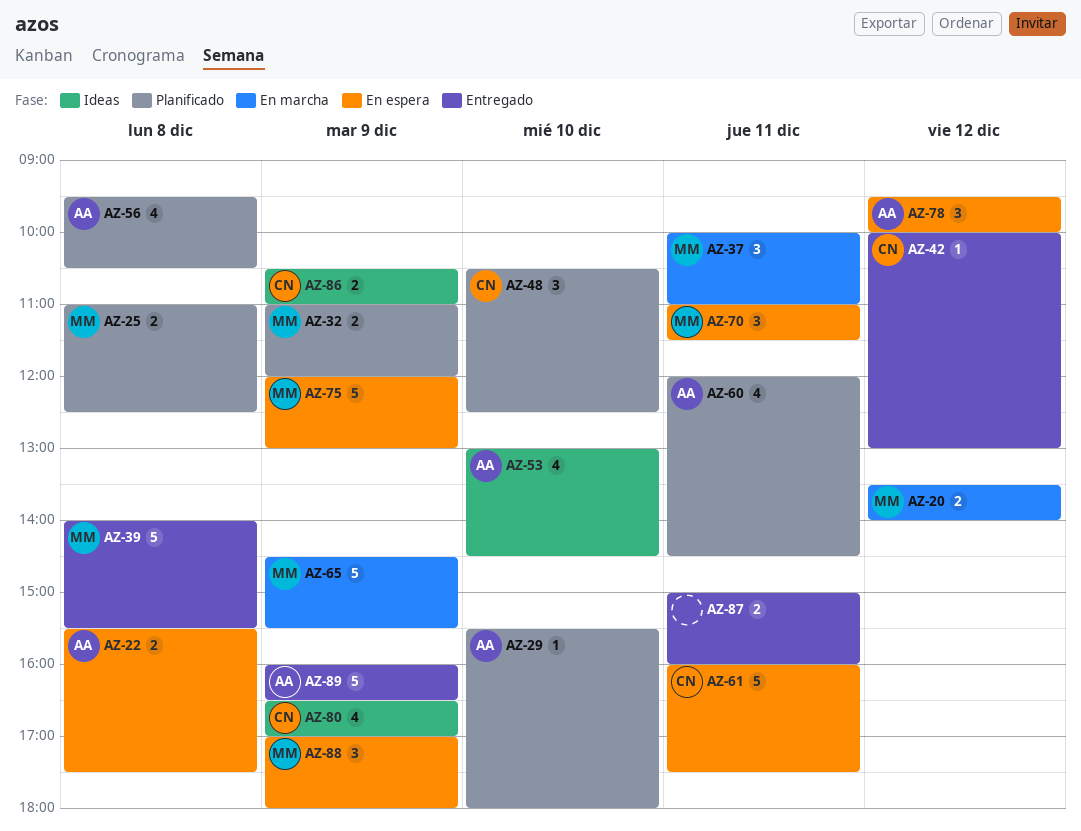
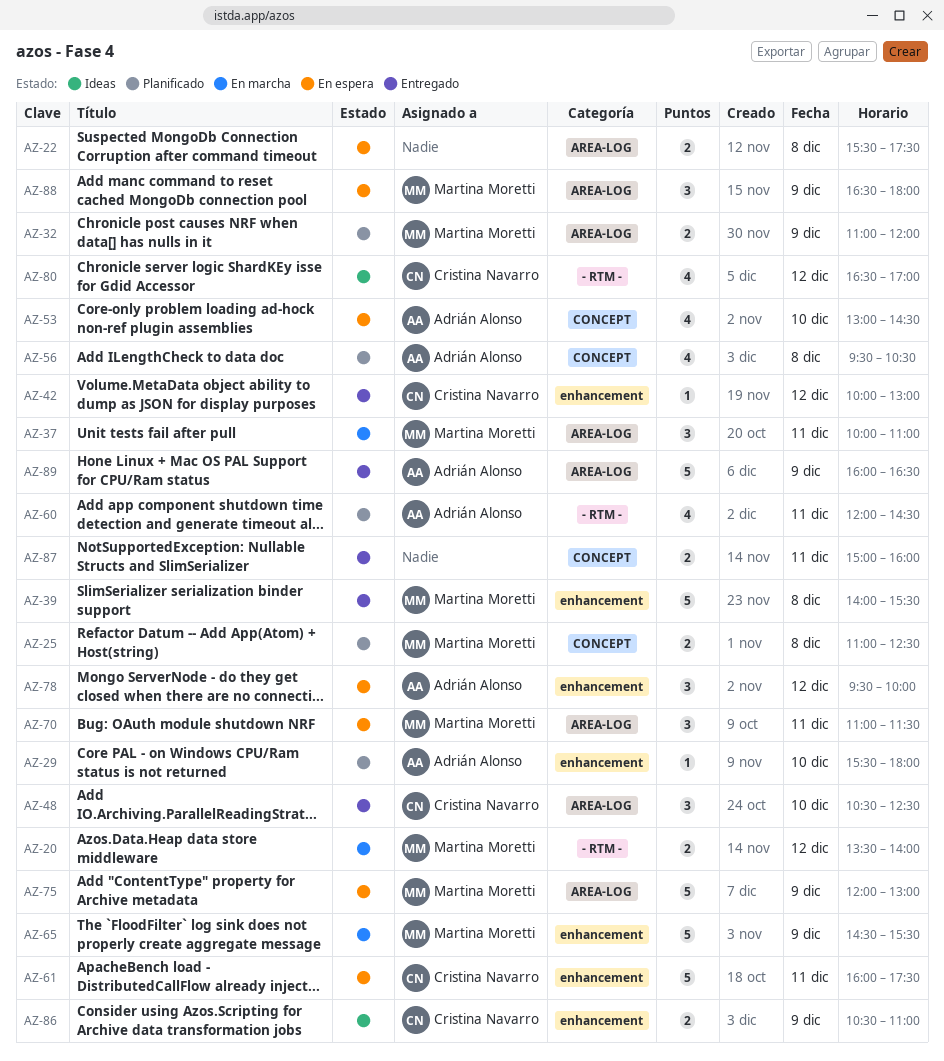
AZ-22, owner: Adrián Alonso -> none
AZ-48, status: Planificado -> Entregado
AZ-53, status: Ideas -> En espera
AZ-80, day: Dec 9 -> Dec 12
AZ-88, begins: 17:00 -> 16:30

